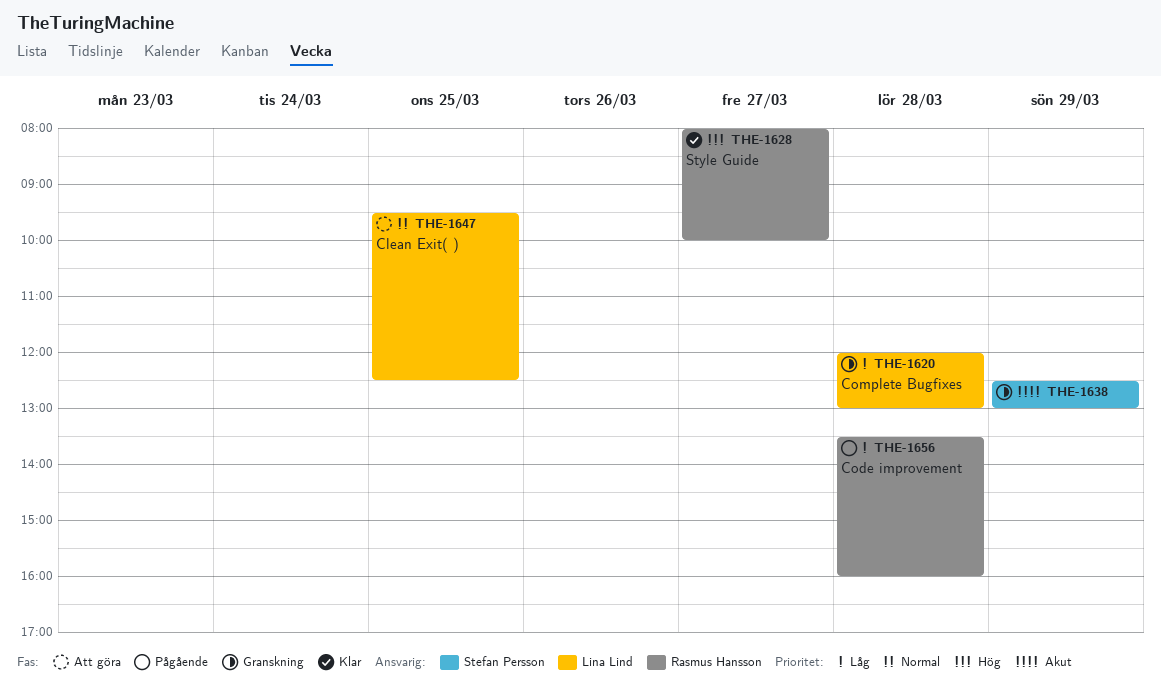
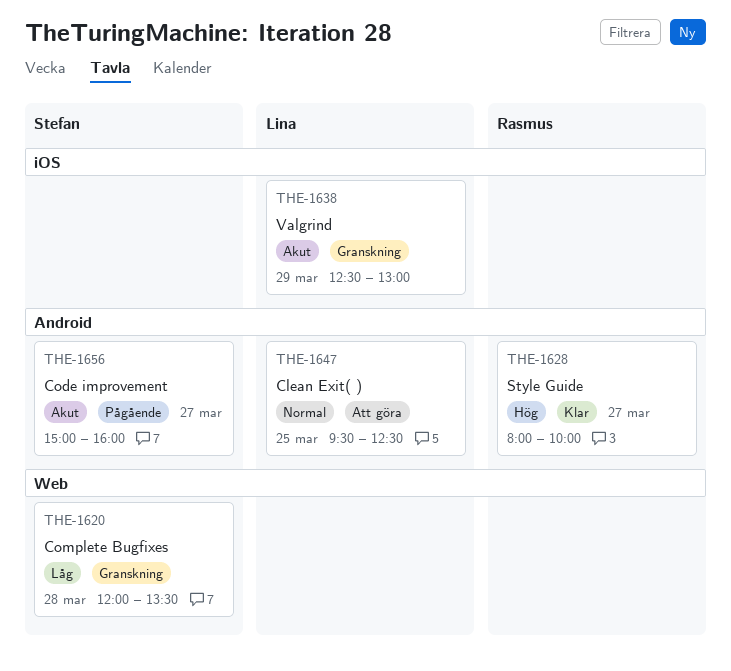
THE-1620, owner: Lina Lind -> Stefan Persson
THE-1620, ends: 13:00 -> 13:30
THE-1638, owner: Stefan Persson -> Lina Lind
THE-1656, owner: Rasmus Hansson -> Stefan Persson
THE-1656, priority: Låg -> Akut
THE-1656, day: Mar 28 -> Mar 27
THE-1656, begins: 13:30 -> 15:00

